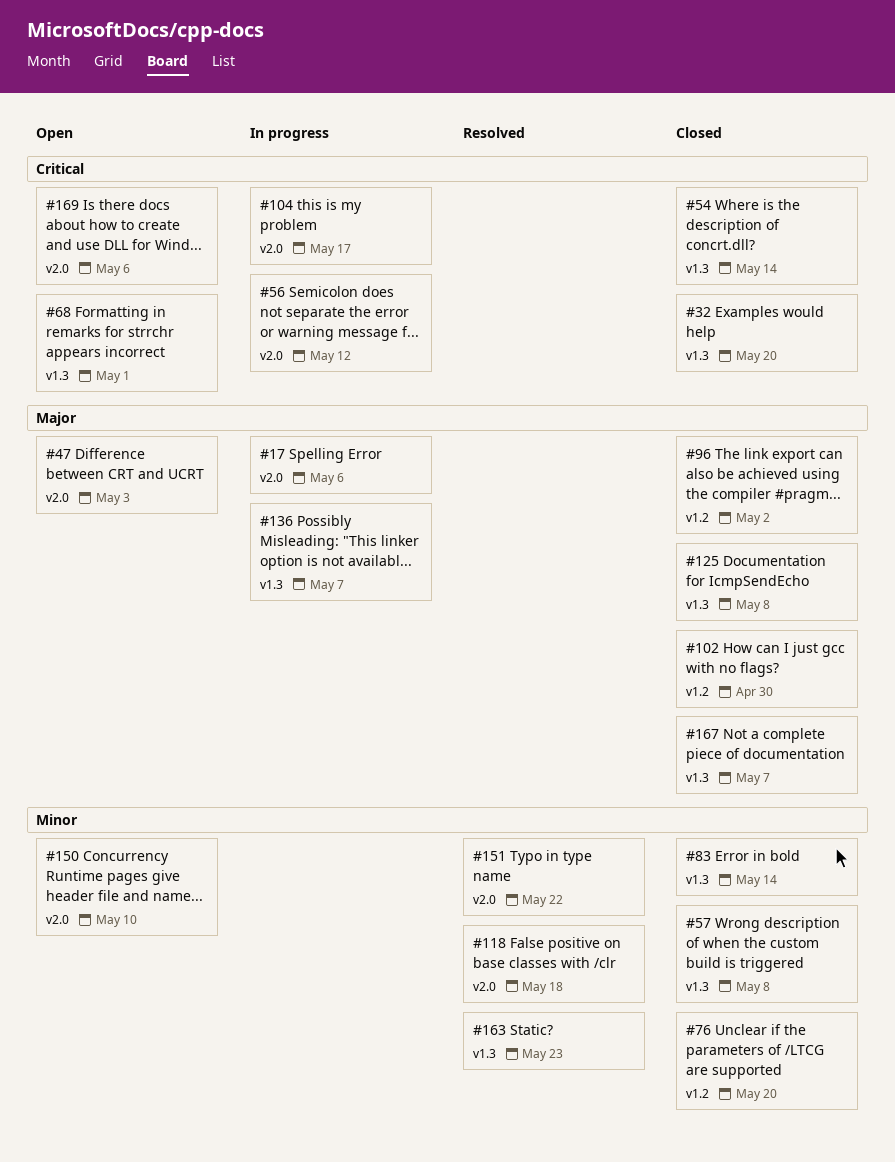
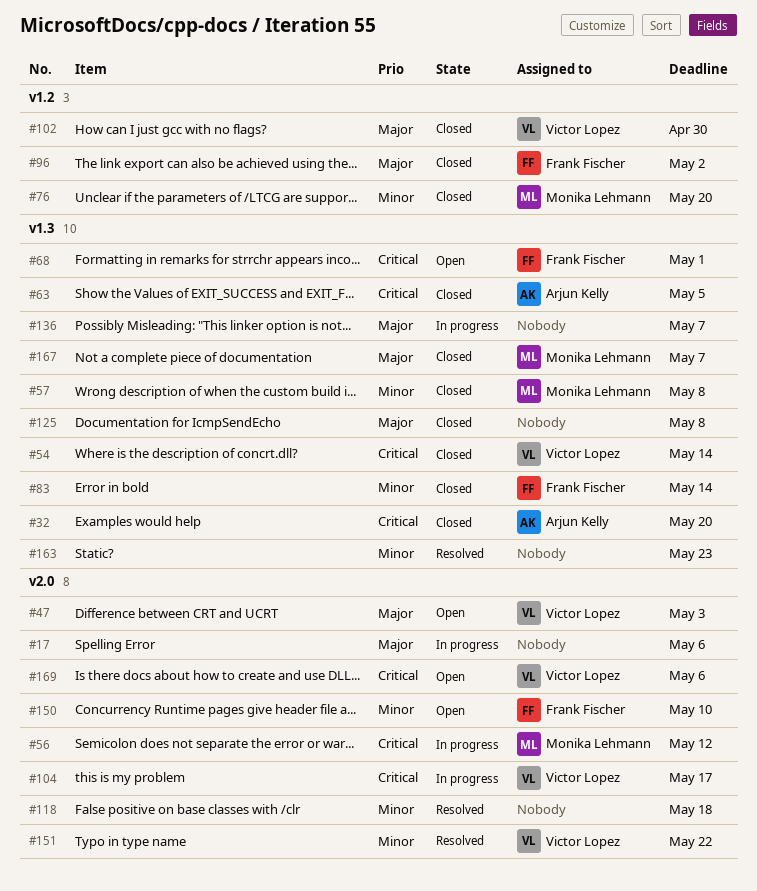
#63: none -> present

